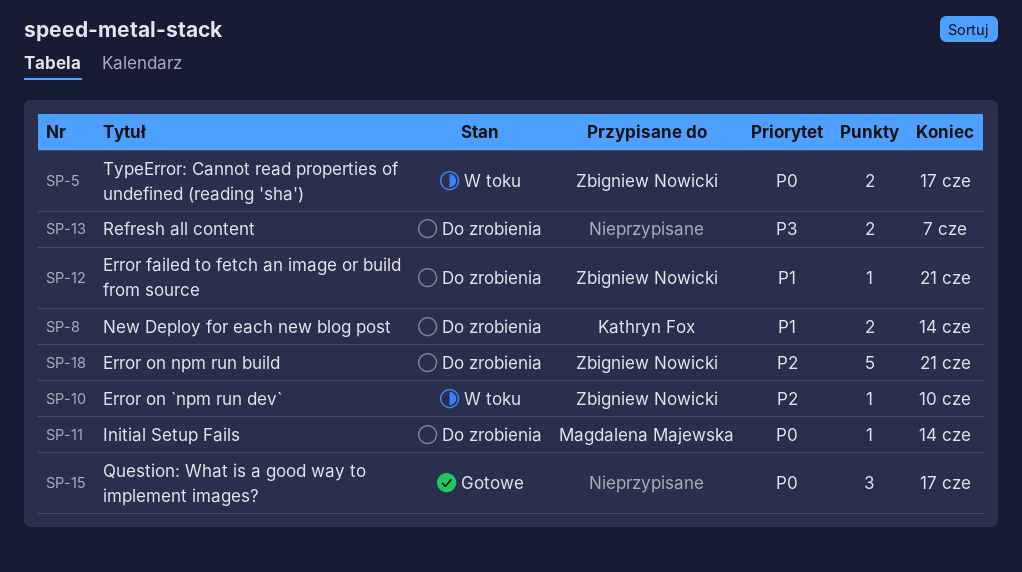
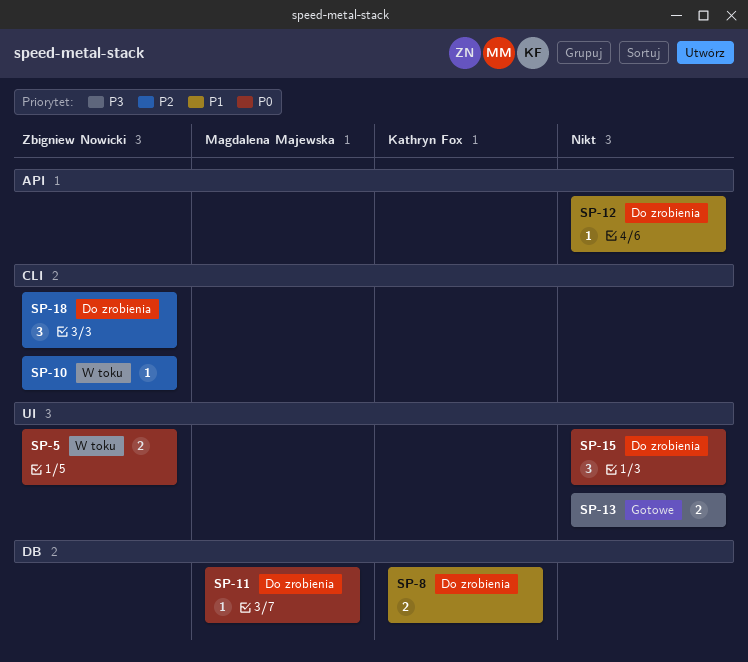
SP-12, owner: Zbigniew Nowicki -> none
SP-13, status: Do zrobienia -> Gotowe
SP-15, status: Gotowe -> Do zrobienia
SP-18, estimate: 5 -> 3

